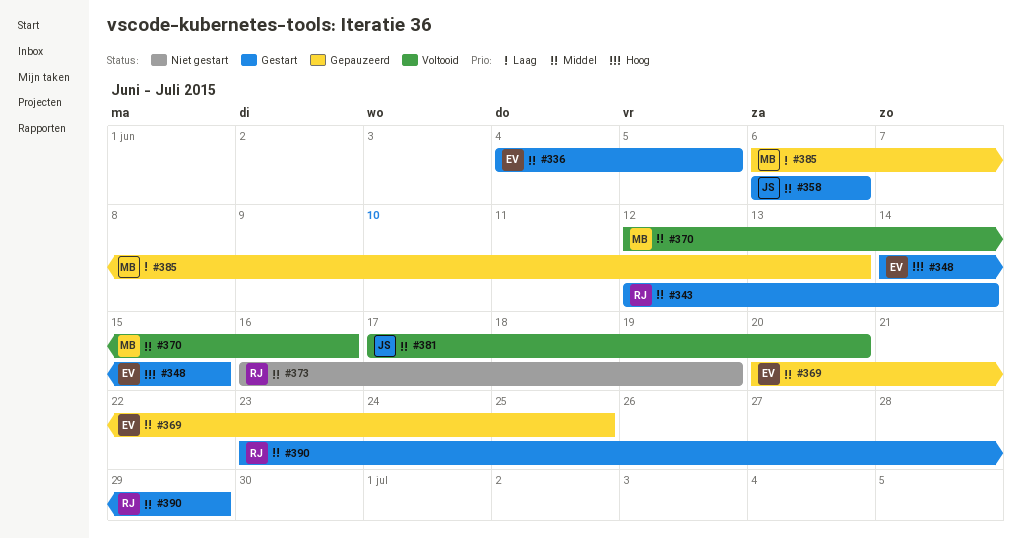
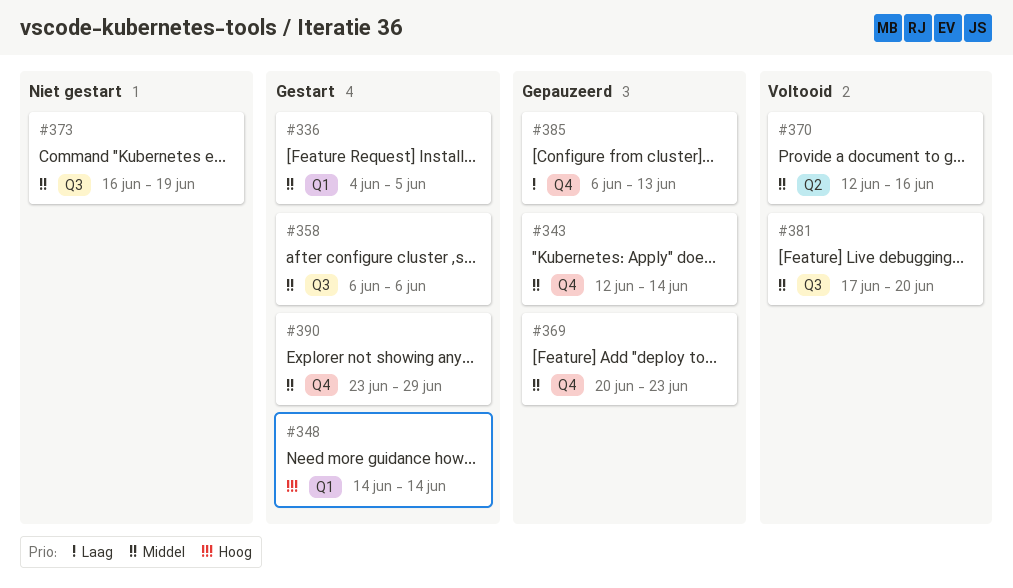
#343, status: Gestart -> Gepauzeerd
#348, due: Jun 15 -> Jun 14
#369, due: Jun 25 -> Jun 23

